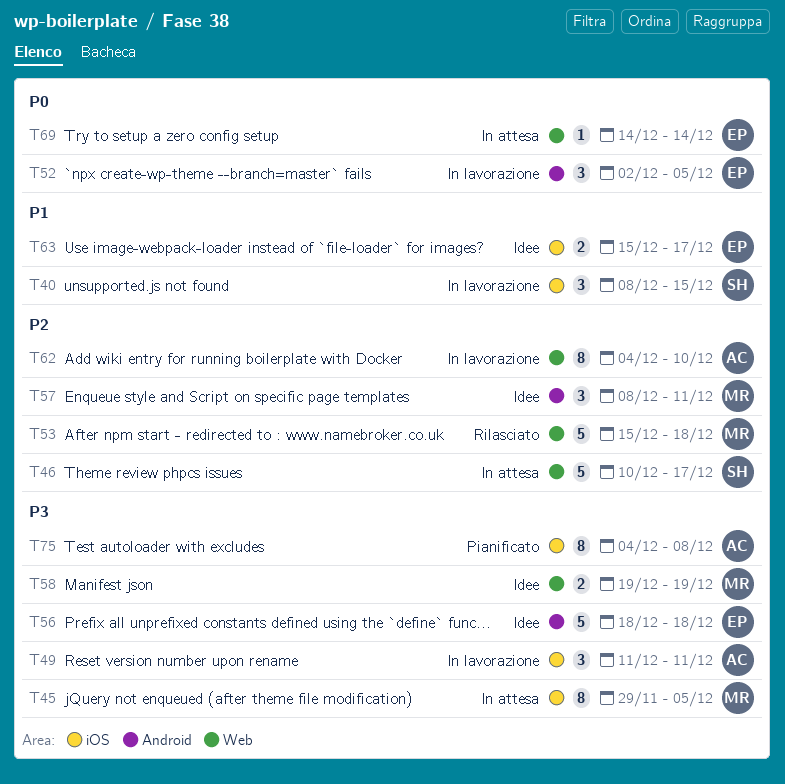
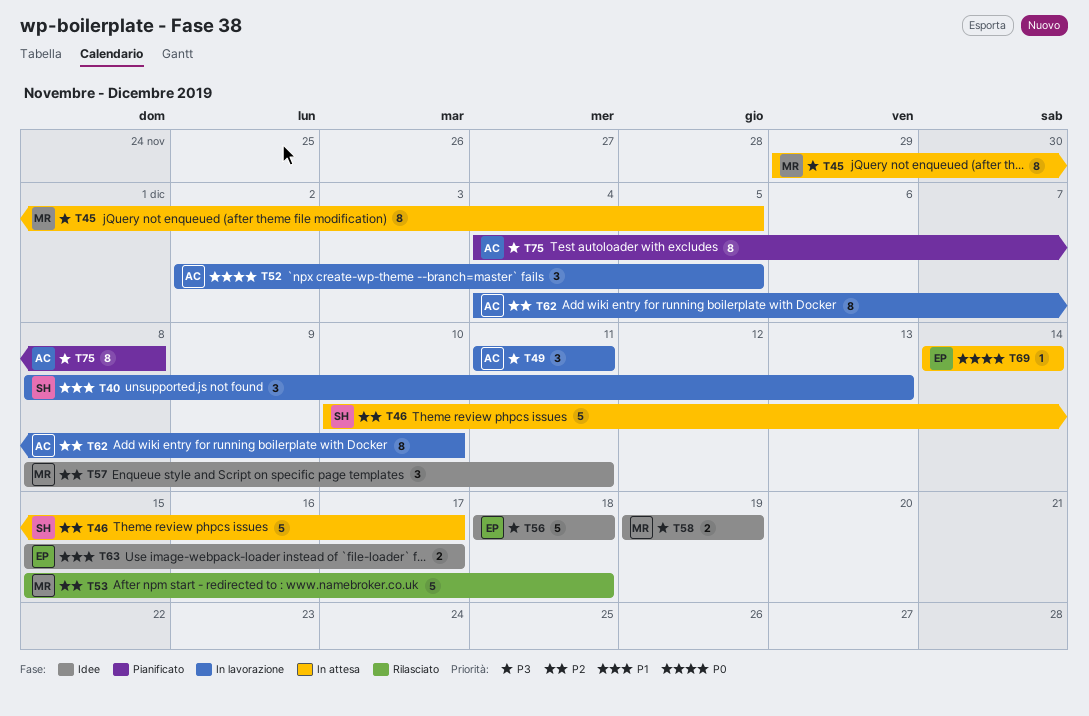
T40, due: Dec 15 -> Dec 13
T52, owner: EP -> AC

